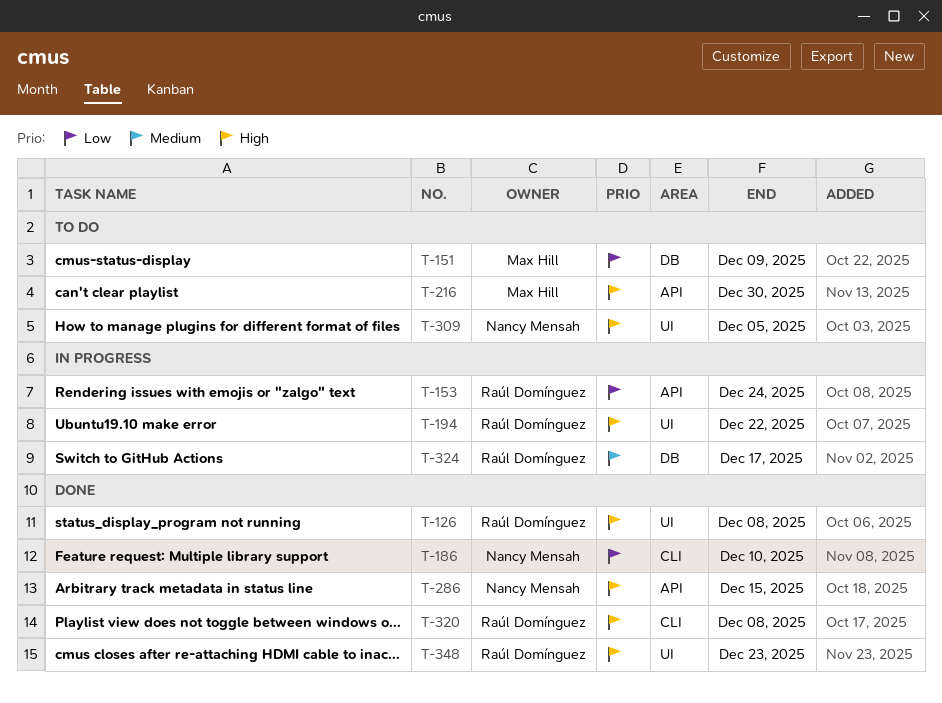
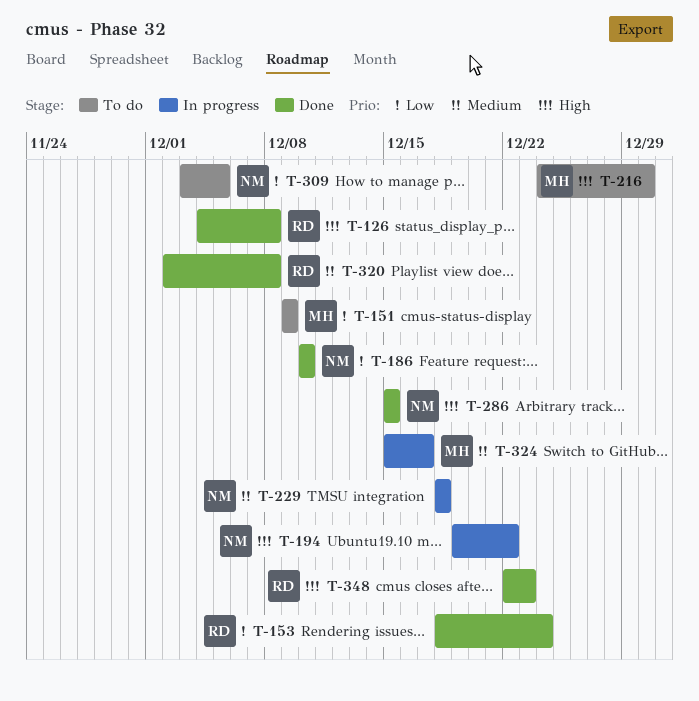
T-153, status: In progress -> Done
T-194, owner: Raúl Domínguez -> Nancy Mensah
T-229: none -> present
T-309, priority: High -> Low
T-320, priority: High -> Medium
T-324, owner: Raúl Domínguez -> Max Hill

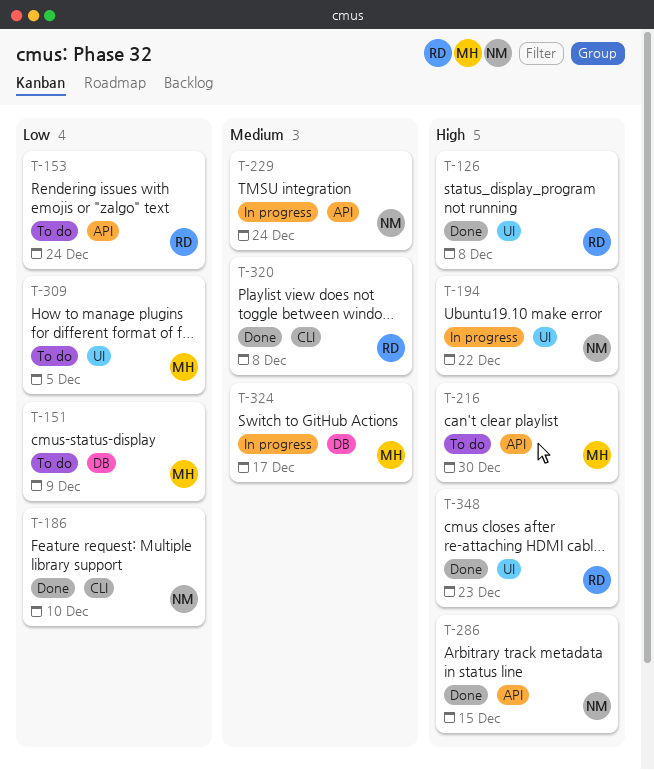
T-153, status: Done -> To do
T-229, due: Dec 18 -> Dec 24
T-309, owner: NM -> MH

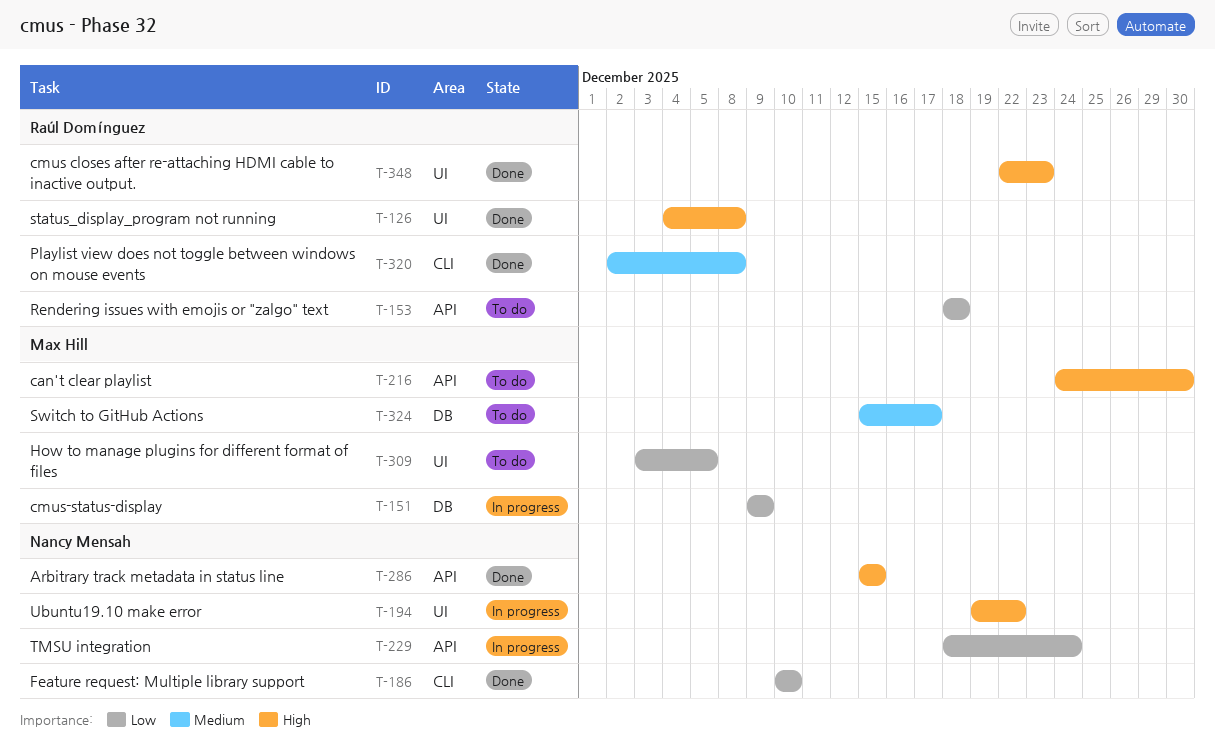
T-151, status: To do -> In progress
T-153, due: Dec 24 -> Dec 18
T-229, priority: Medium -> Low
T-324, status: In progress -> To do

